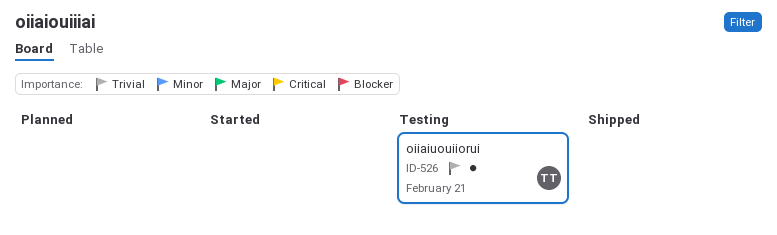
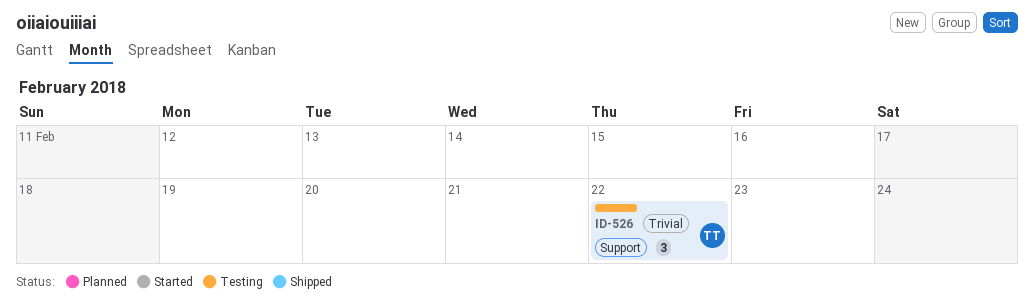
ID-526, estimate: 1 -> 3
ID-526, due: Feb 21 -> Feb 22

